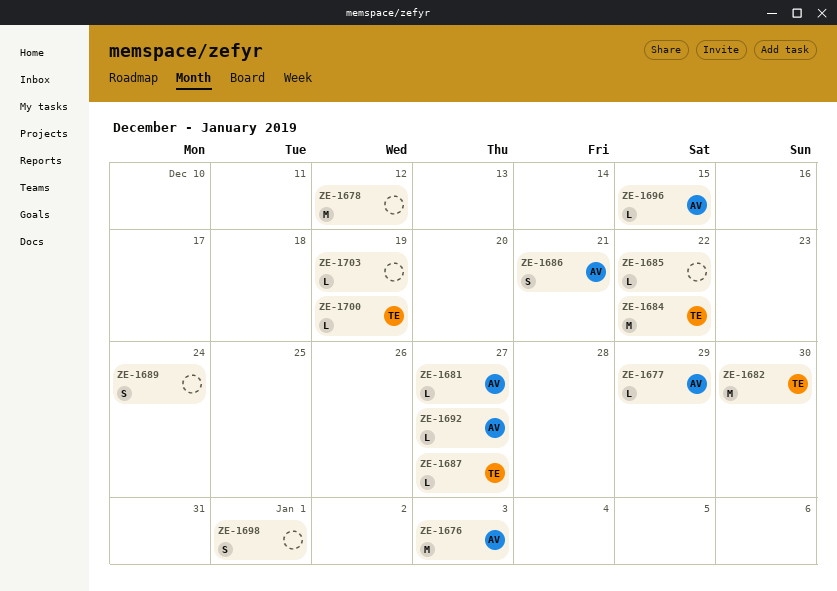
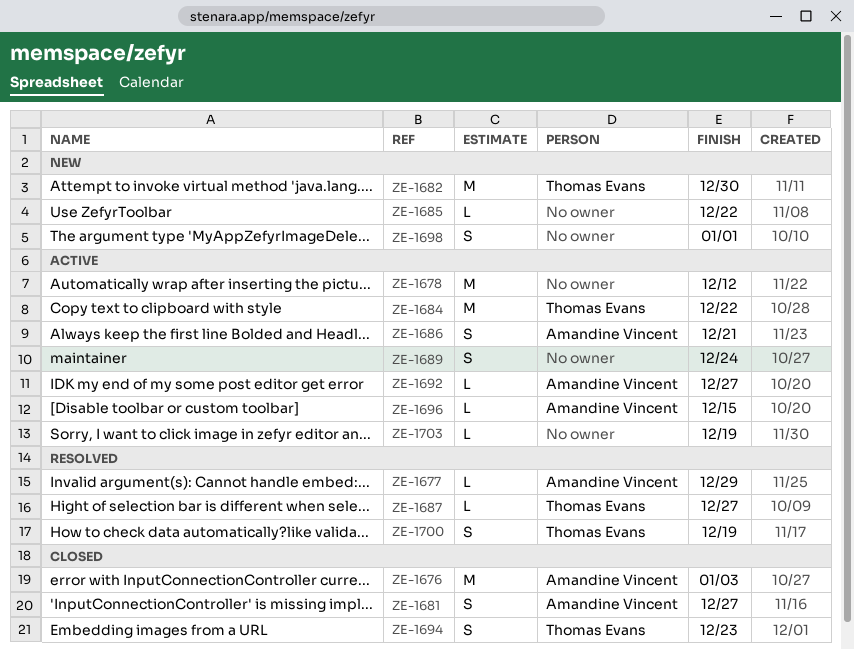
ZE-1681, estimate: L -> S
ZE-1694: none -> present
ZE-1700, estimate: L -> S

